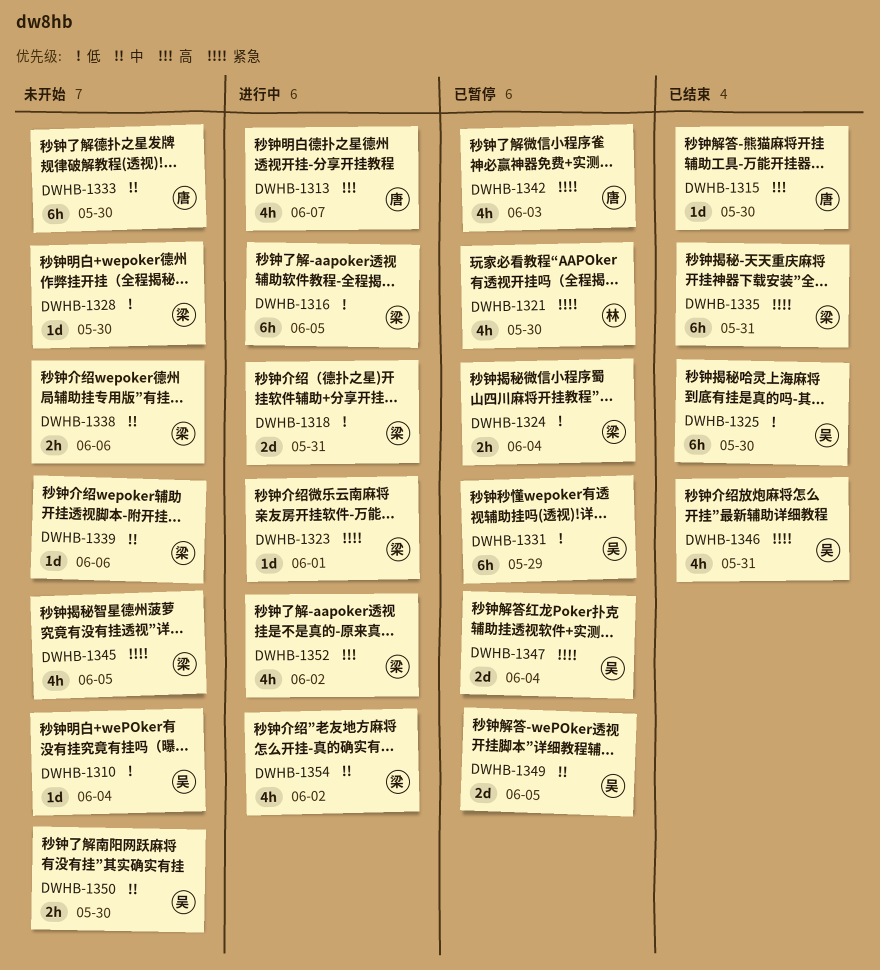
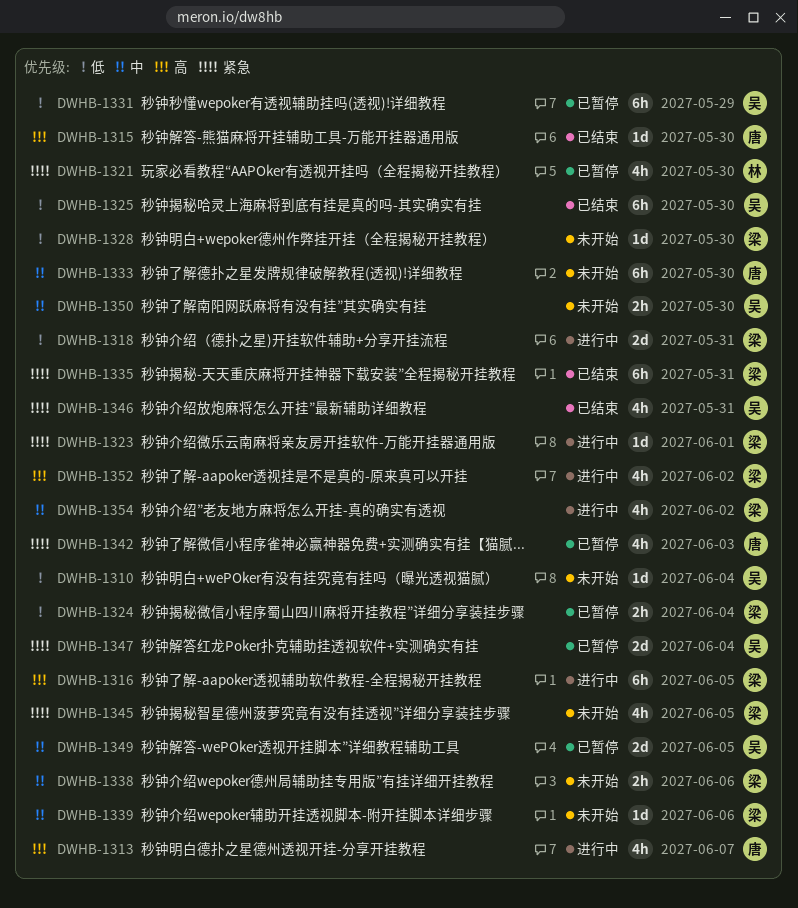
DWHB-1316, priority: 低 -> 高

